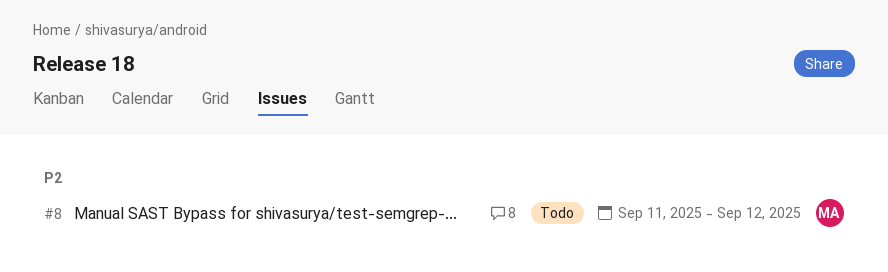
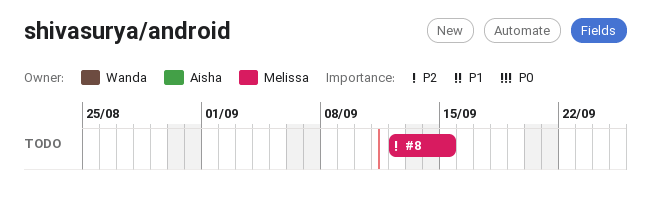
#8, start: Sep 11 -> Sep 12
#8, due: Sep 12 -> Sep 15

